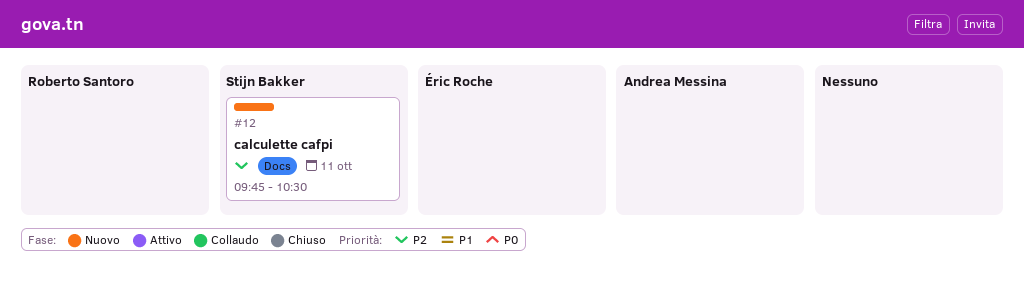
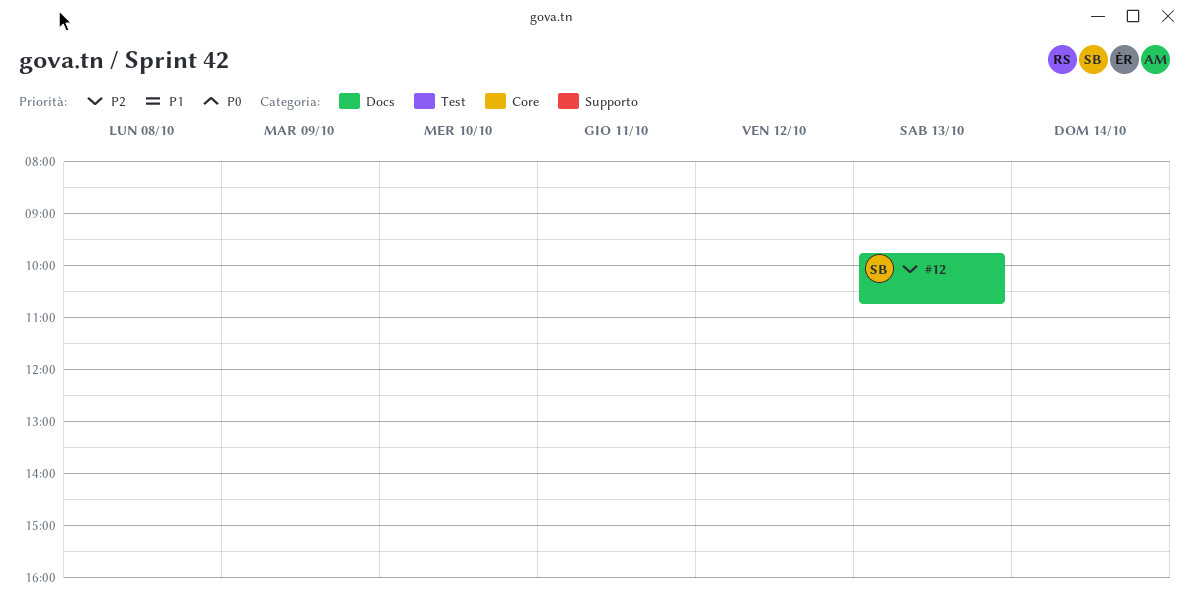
#12, day: Oct 11 -> Oct 13
#12, ends: 10:30 -> 10:45

